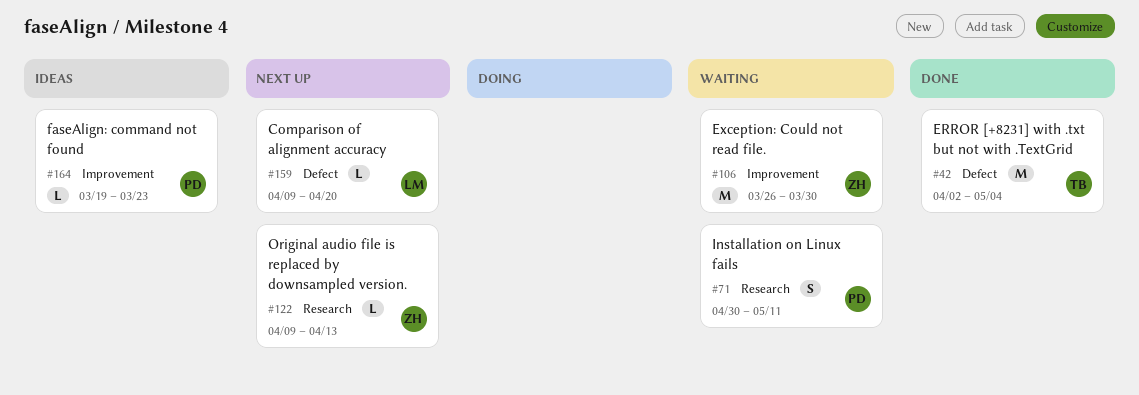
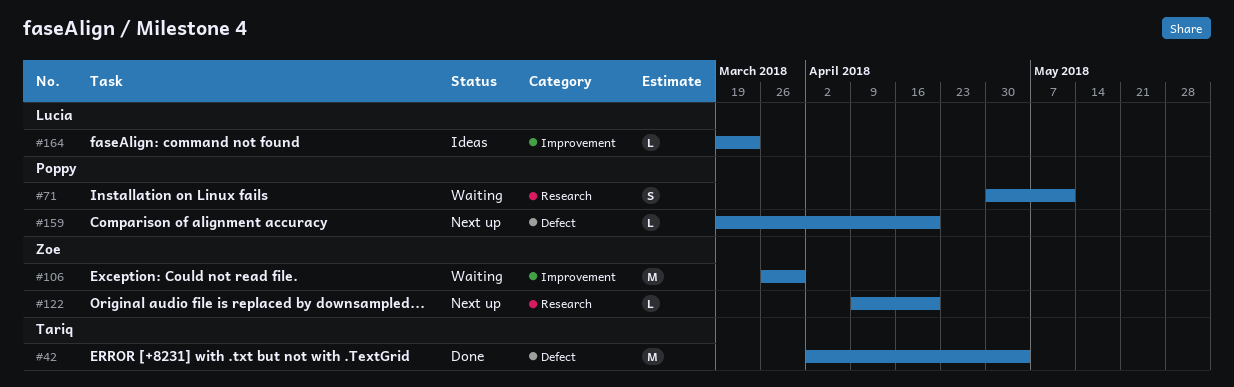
#122, due: Apr 13 -> Apr 20
#159, owner: Lucia -> Poppy
#159, start: Apr 9 -> Mar 19
#164, owner: Poppy -> Lucia

